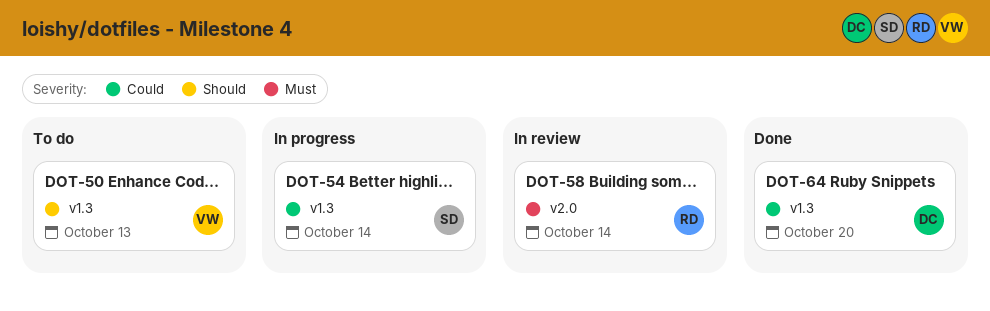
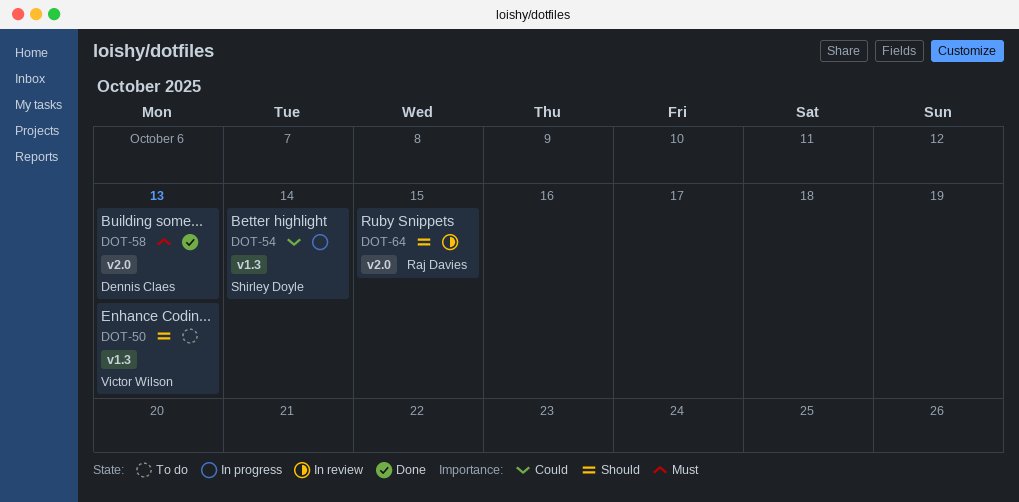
DOT-58, status: In review -> Done
DOT-58, owner: Raj Davies -> Dennis Claes
DOT-58, due: Oct 14 -> Oct 13
DOT-64, status: Done -> In review
DOT-64, owner: Dennis Claes -> Raj Davies
DOT-64, priority: Could -> Should
DOT-64, label: v1.3 -> v2.0
DOT-64, due: Oct 20 -> Oct 15

